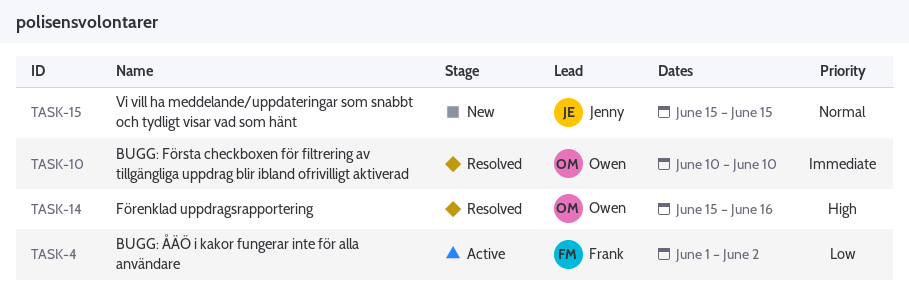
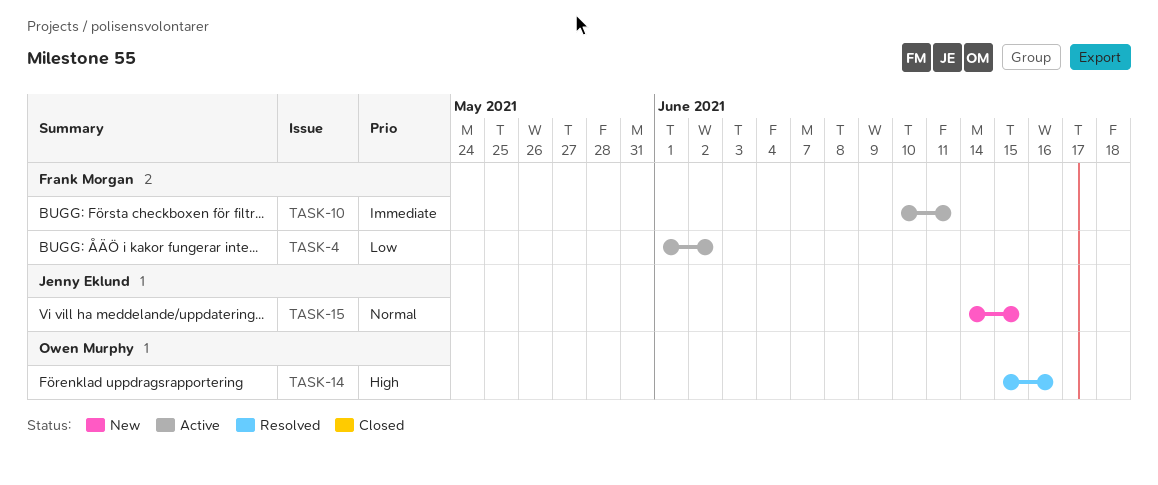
TASK-10, status: Resolved -> Active
TASK-10, owner: Owen Murphy -> Frank Morgan
TASK-10, due: Jun 10 -> Jun 11
TASK-15, start: Jun 15 -> Jun 14

